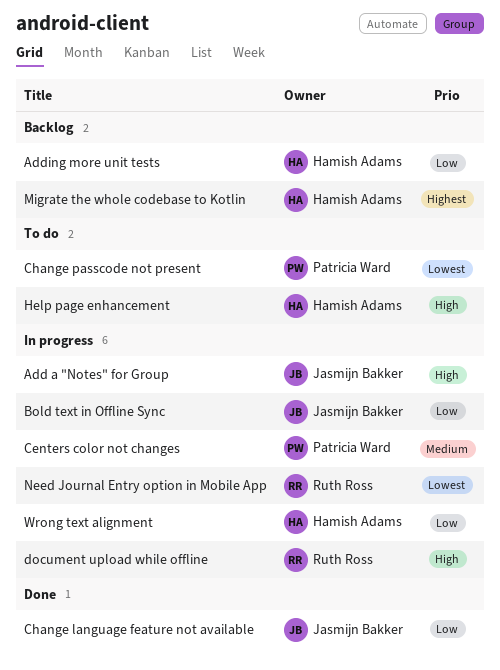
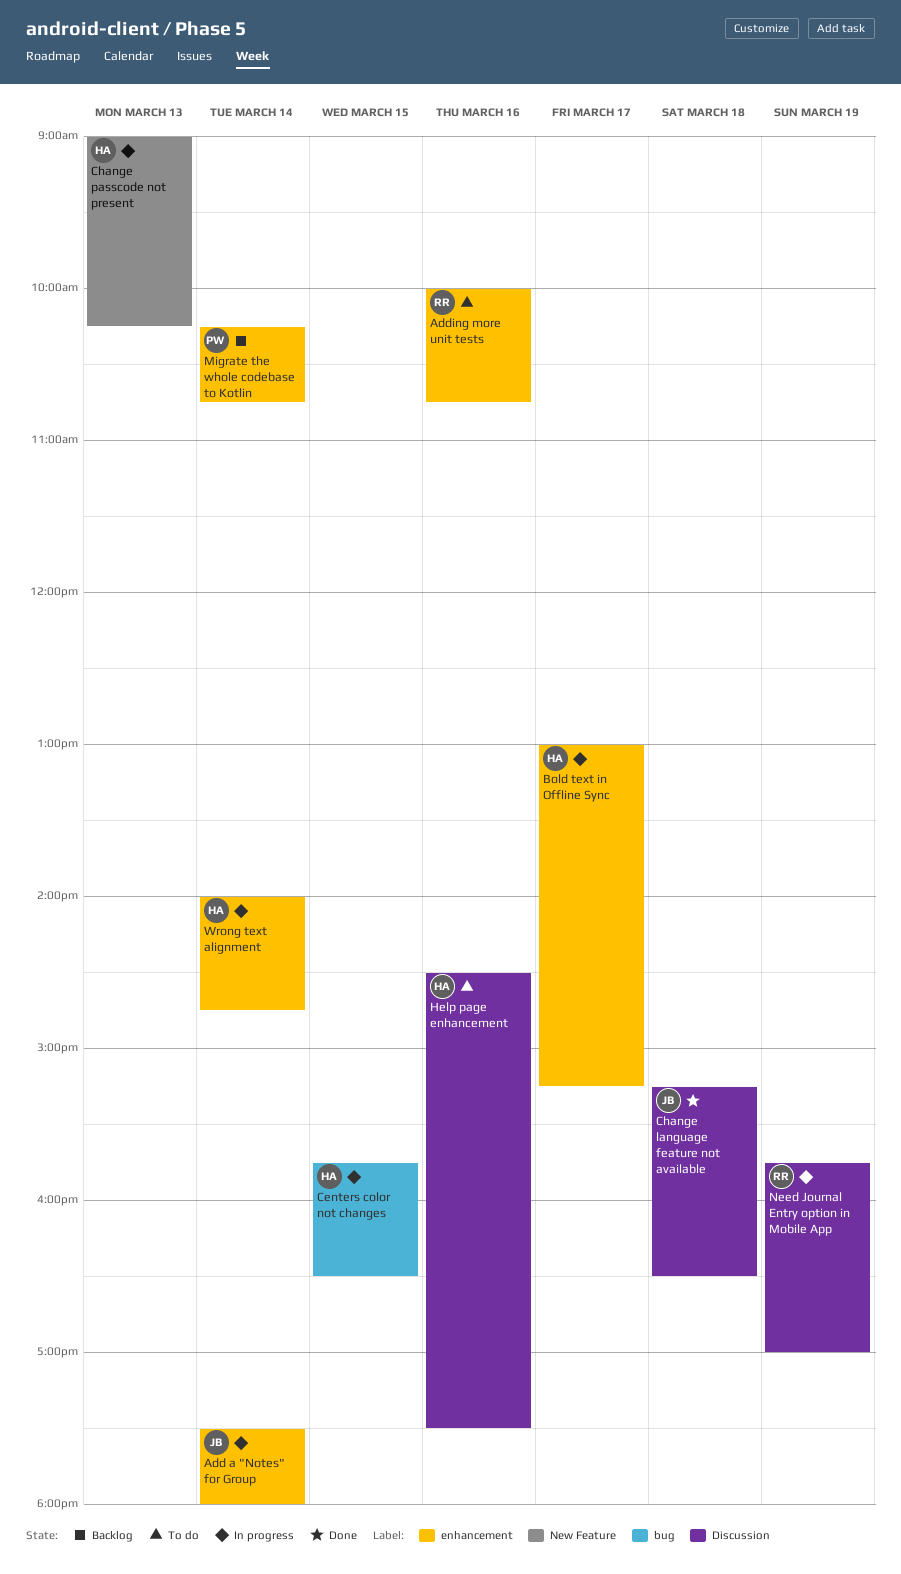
Adding more unit tests, status: Backlog -> To do
Adding more unit tests, owner: Hamish Adams -> Ruth Ross
Bold text in Offline Sync, owner: Jasmijn Bakker -> Hamish Adams
Centers color not changes, owner: Patricia Ward -> Hamish Adams
Change passcode not present, status: To do -> In progress
Change passcode not present, owner: Patricia Ward -> Hamish Adams
document upload while offline: present -> none
Migrate the whole codebase to Kotlin, owner: Hamish Adams -> Patricia Ward

